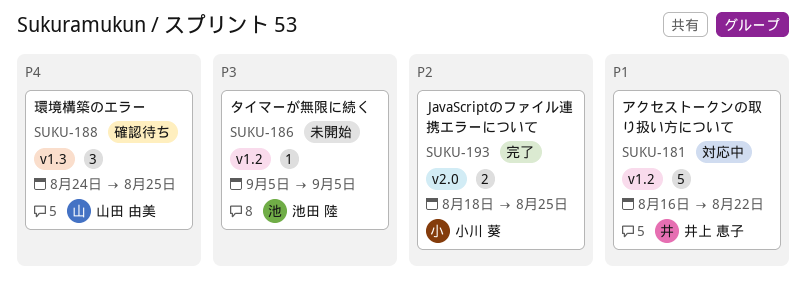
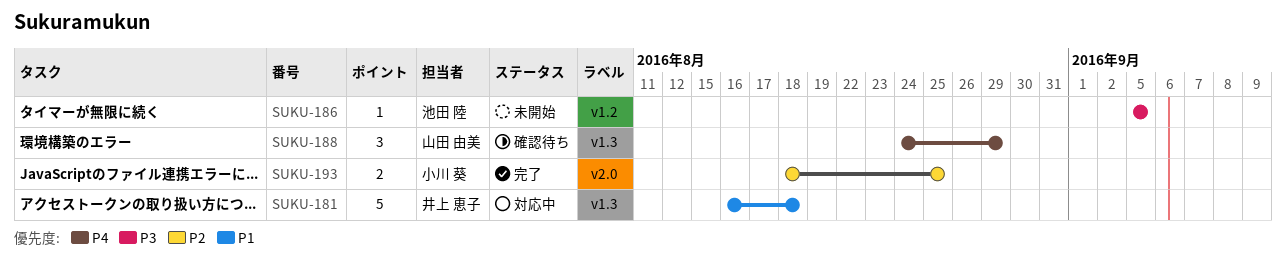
SUKU-181, label: v1.2 -> v1.3
SUKU-181, due: Aug 22 -> Aug 18
SUKU-188, due: Aug 25 -> Aug 29

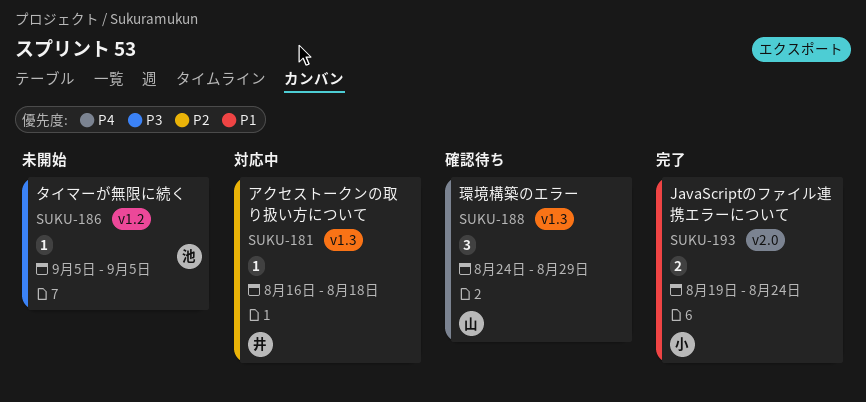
SUKU-181, priority: P1 -> P2
SUKU-181, estimate: 5 -> 1
SUKU-193, priority: P2 -> P1
SUKU-193, start: Aug 18 -> Aug 19
SUKU-193, due: Aug 25 -> Aug 24

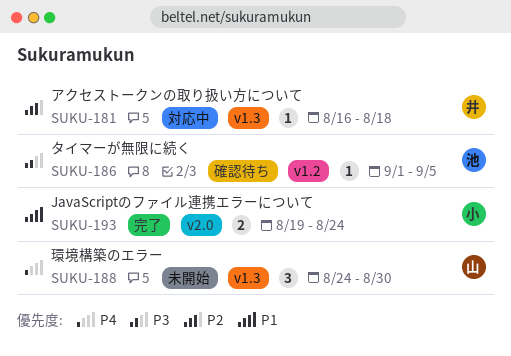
SUKU-186, status: 未開始 -> 確認待ち
SUKU-186, start: Sep 5 -> Sep 1
SUKU-188, status: 確認待ち -> 未開始
SUKU-188, due: Aug 29 -> Aug 30

